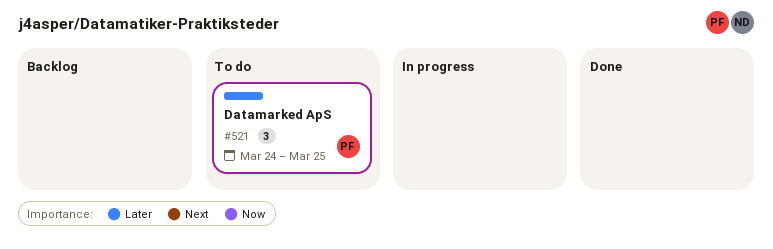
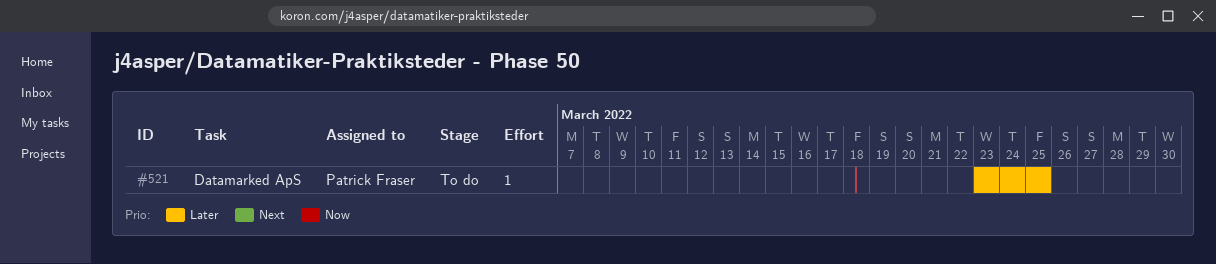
#521, estimate: 3 -> 1
#521, start: Mar 24 -> Mar 23

